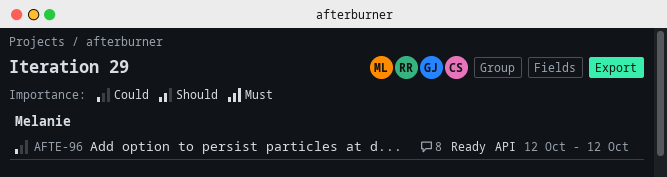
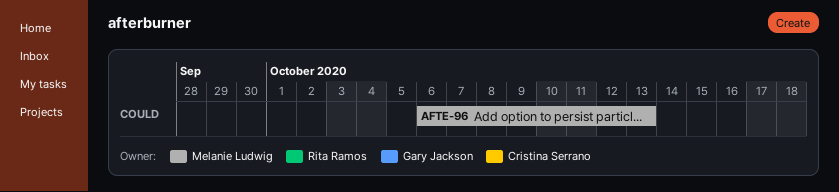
AFTE-96, start: Oct 12 -> Oct 6
AFTE-96, due: Oct 12 -> Oct 13

